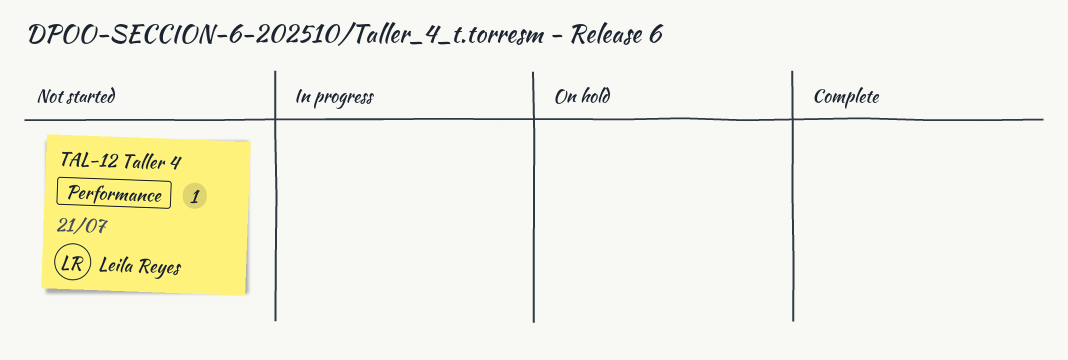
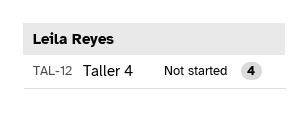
TAL-12, estimate: 1 -> 4

